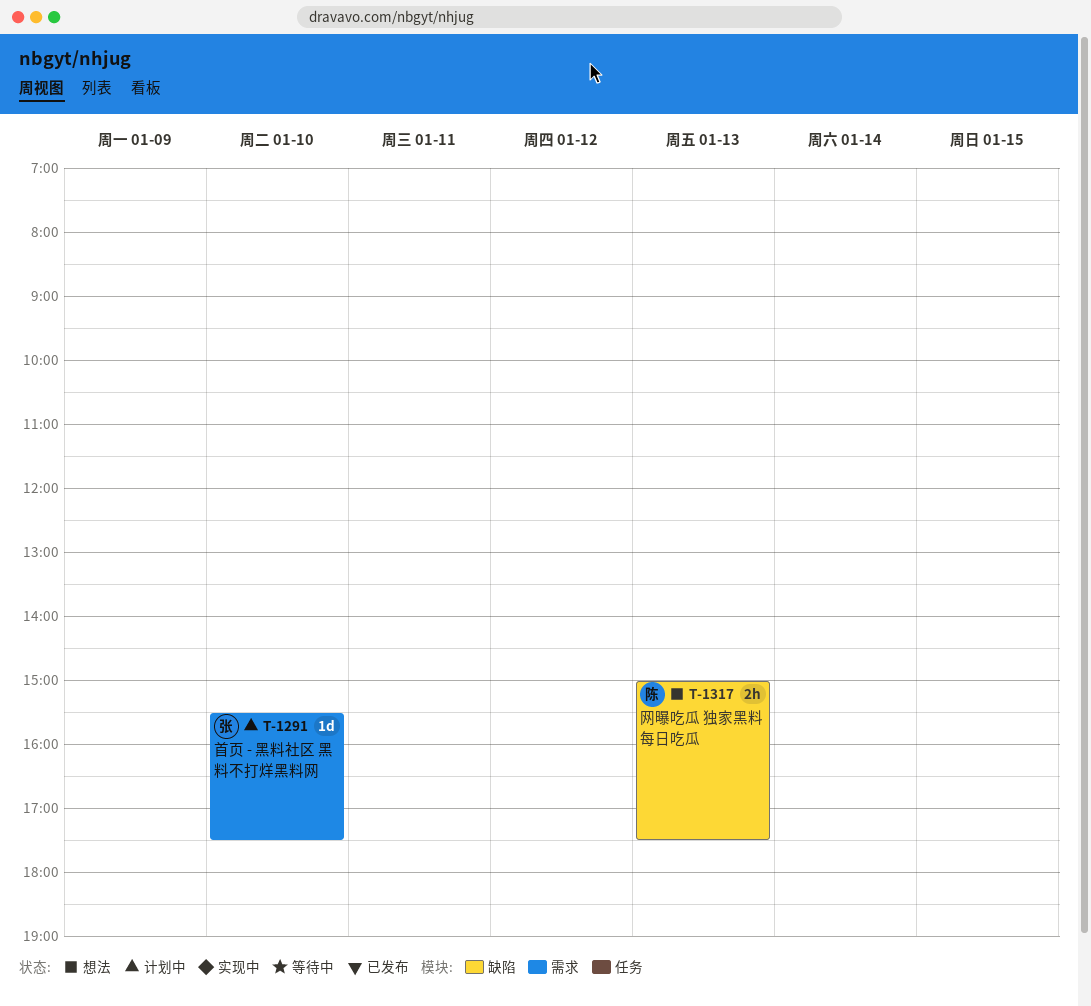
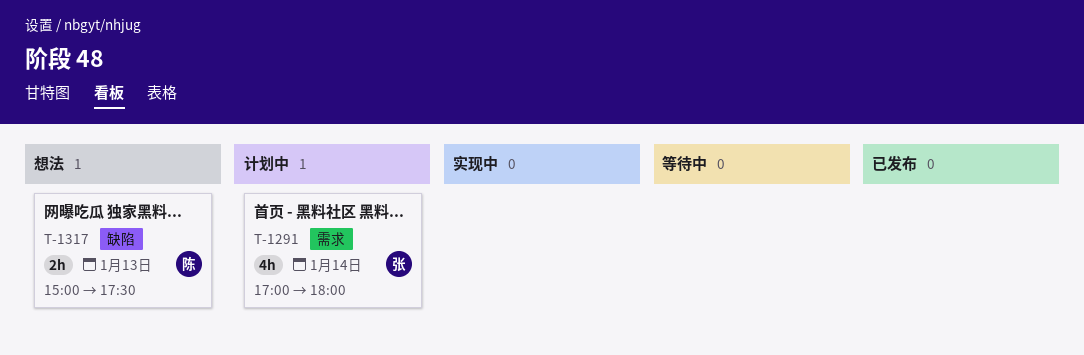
T-1291, estimate: 1d -> 4h
T-1291, day: Jan 10 -> Jan 14
T-1291, begins: 15:30 -> 17:00
T-1291, ends: 17:30 -> 18:00

